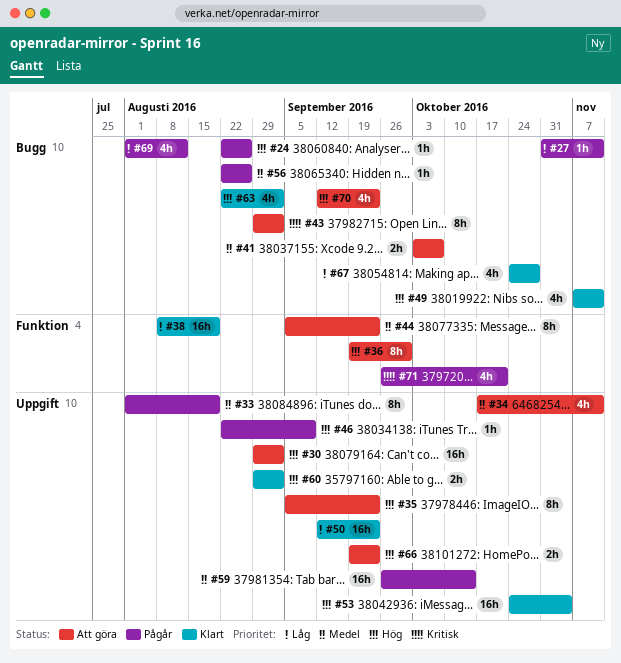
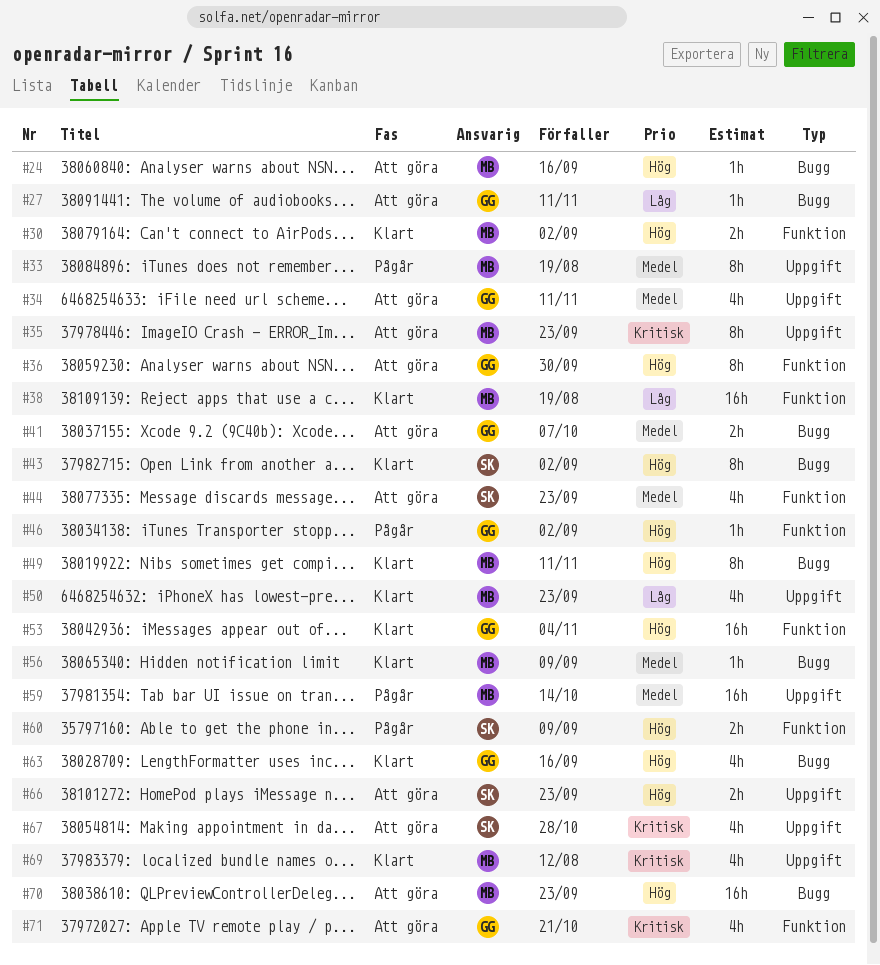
#24, status: Pågår -> Att göra
#24, due: Aug 26 -> Sep 16
#27, status: Pågår -> Att göra
#30, status: Att göra -> Klart
#30, label: Uppgift -> Funktion
#30, estimate: 16h -> 2h
#35, priority: Hög -> Kritisk
#43, status: Att göra -> Klart
#43, priority: Kritisk -> Hög
#44, estimate: 8h -> 4h
#46, label: Uppgift -> Funktion
#46, due: Sep 9 -> Sep 2
#49, estimate: 4h -> 8h
#50, estimate: 16h -> 4h
#53, label: Uppgift -> Funktion
#56, status: Pågår -> Klart
#56, due: Aug 26 -> Sep 9
#60, status: Klart -> Pågår
#60, label: Uppgift -> Funktion
#60, due: Sep 2 -> Sep 9
#63, due: Sep 2 -> Sep 16
#67, status: Klart -> Att göra
#67, priority: Låg -> Kritisk
#67, label: Bugg -> Uppgift
#69, status: Pågår -> Klart
#69, priority: Låg -> Kritisk
#69, label: Bugg -> Uppgift
#70, estimate: 4h -> 16h
#71, status: Pågår -> Att göra

